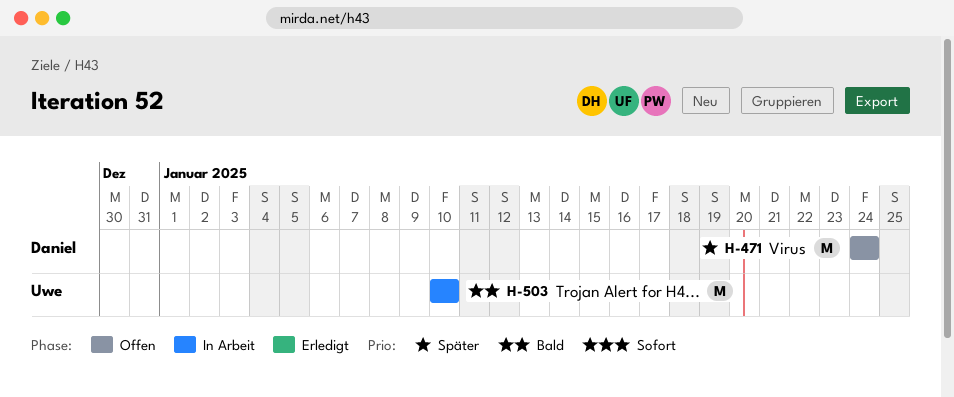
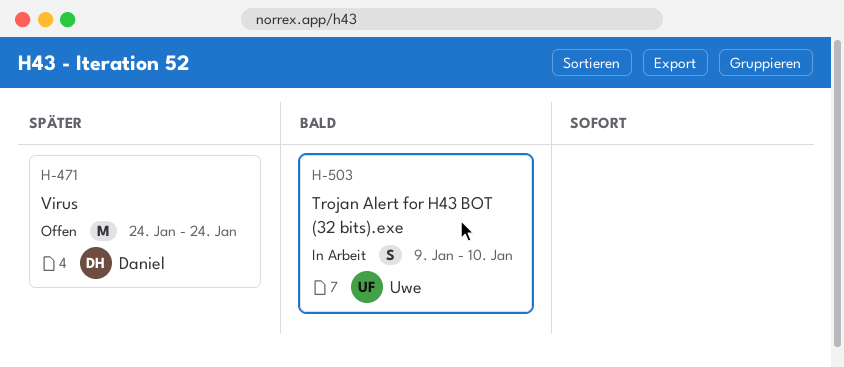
H-503, estimate: M -> S
H-503, start: Jan 10 -> Jan 9

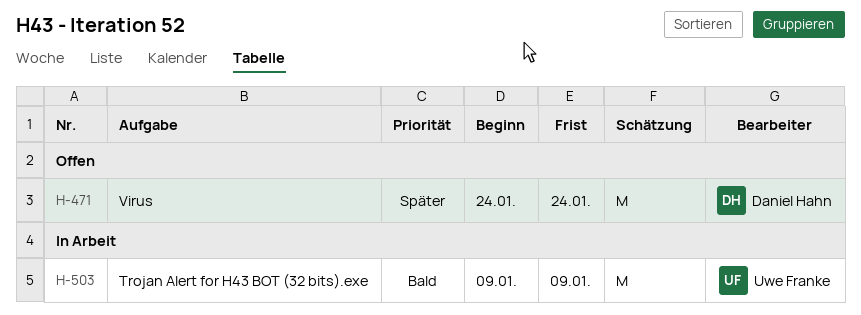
H-503, estimate: S -> M
H-503, due: Jan 10 -> Jan 9

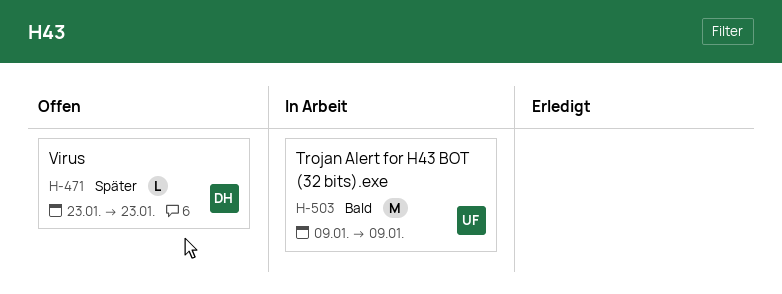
H-471, estimate: M -> L
H-471, start: Jan 24 -> Jan 23
H-471, due: Jan 24 -> Jan 23

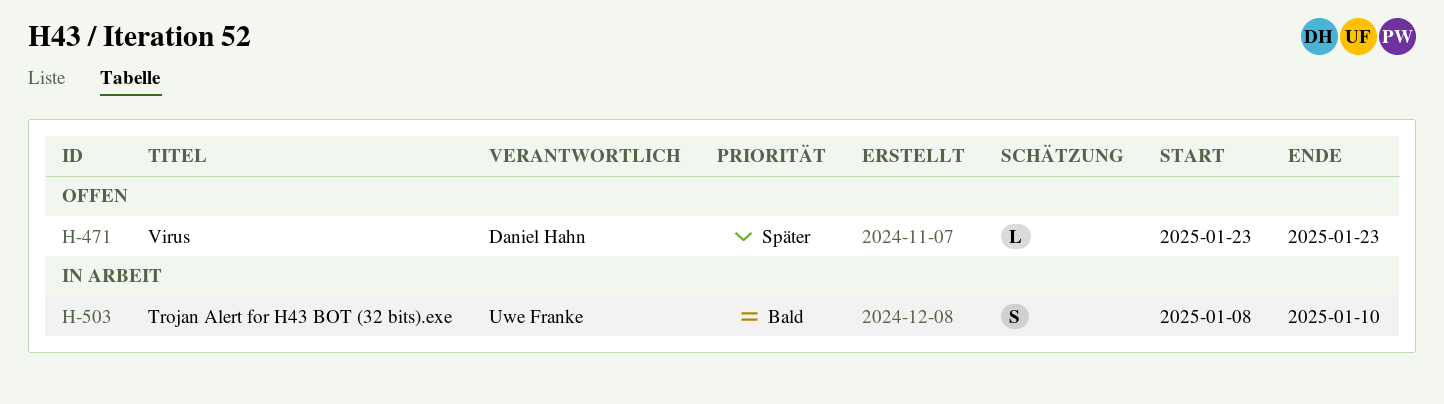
H-503, estimate: M -> S
H-503, start: Jan 9 -> Jan 8
H-503, due: Jan 9 -> Jan 10

